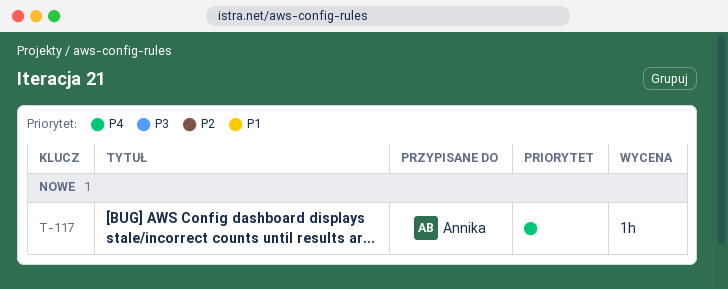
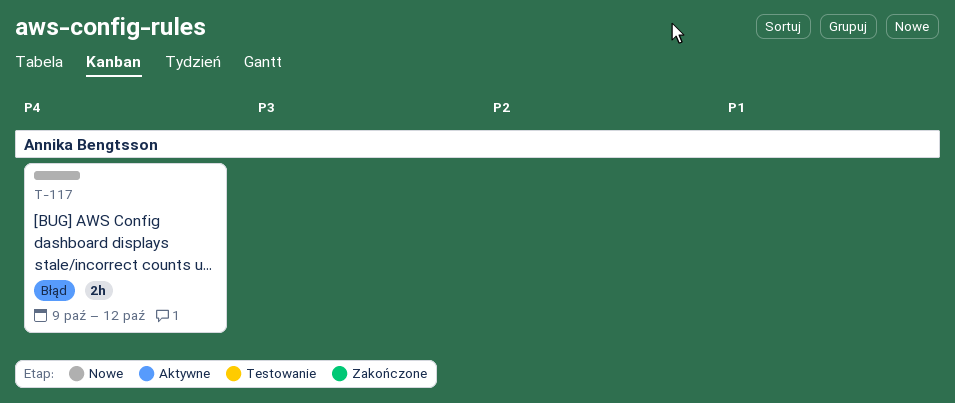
T-117, estimate: 1h -> 2h

